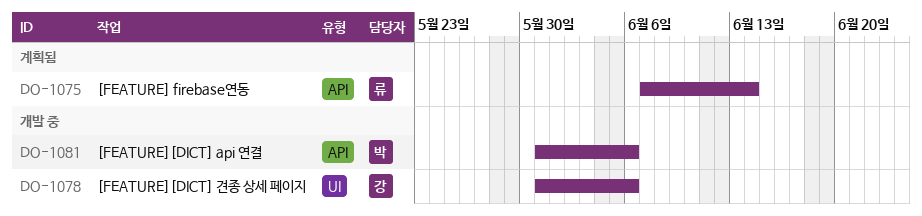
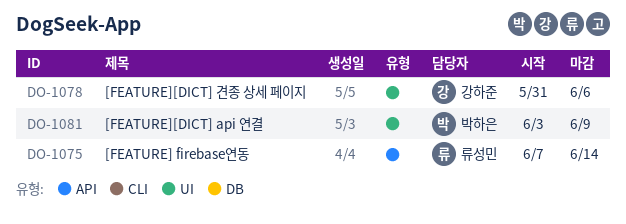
DO-1081, label: API -> UI
DO-1081, start: May 31 -> Jun 3
DO-1081, due: Jun 6 -> Jun 9

